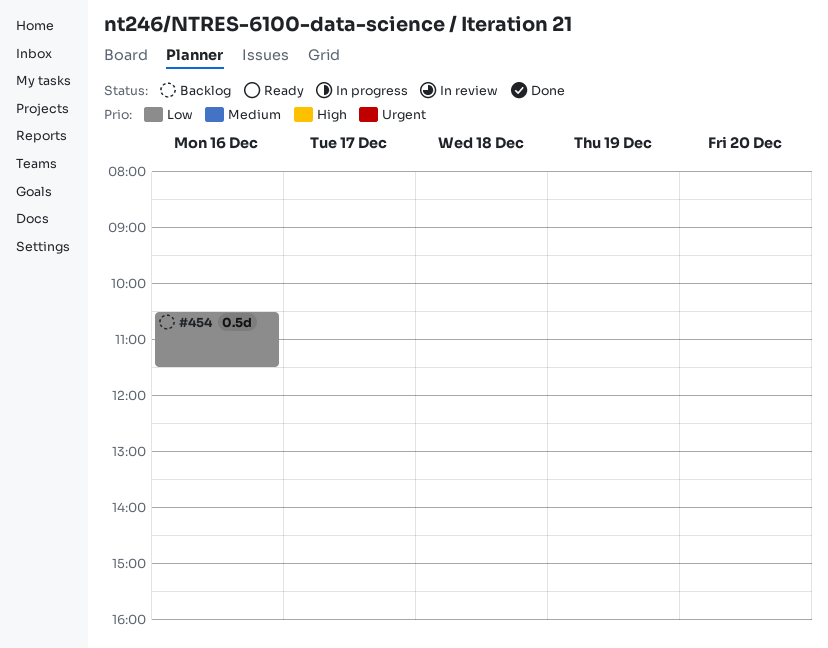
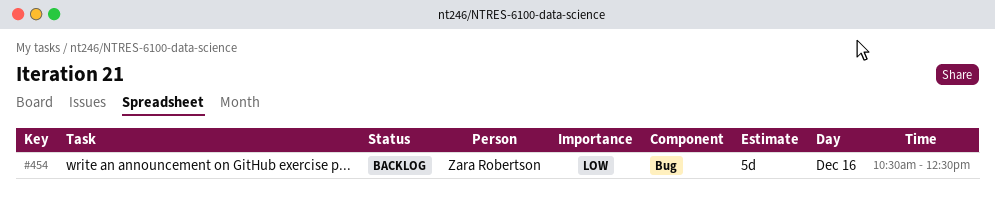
#454, estimate: 0.5d -> 5d
#454, ends: 11:30 -> 12:30

